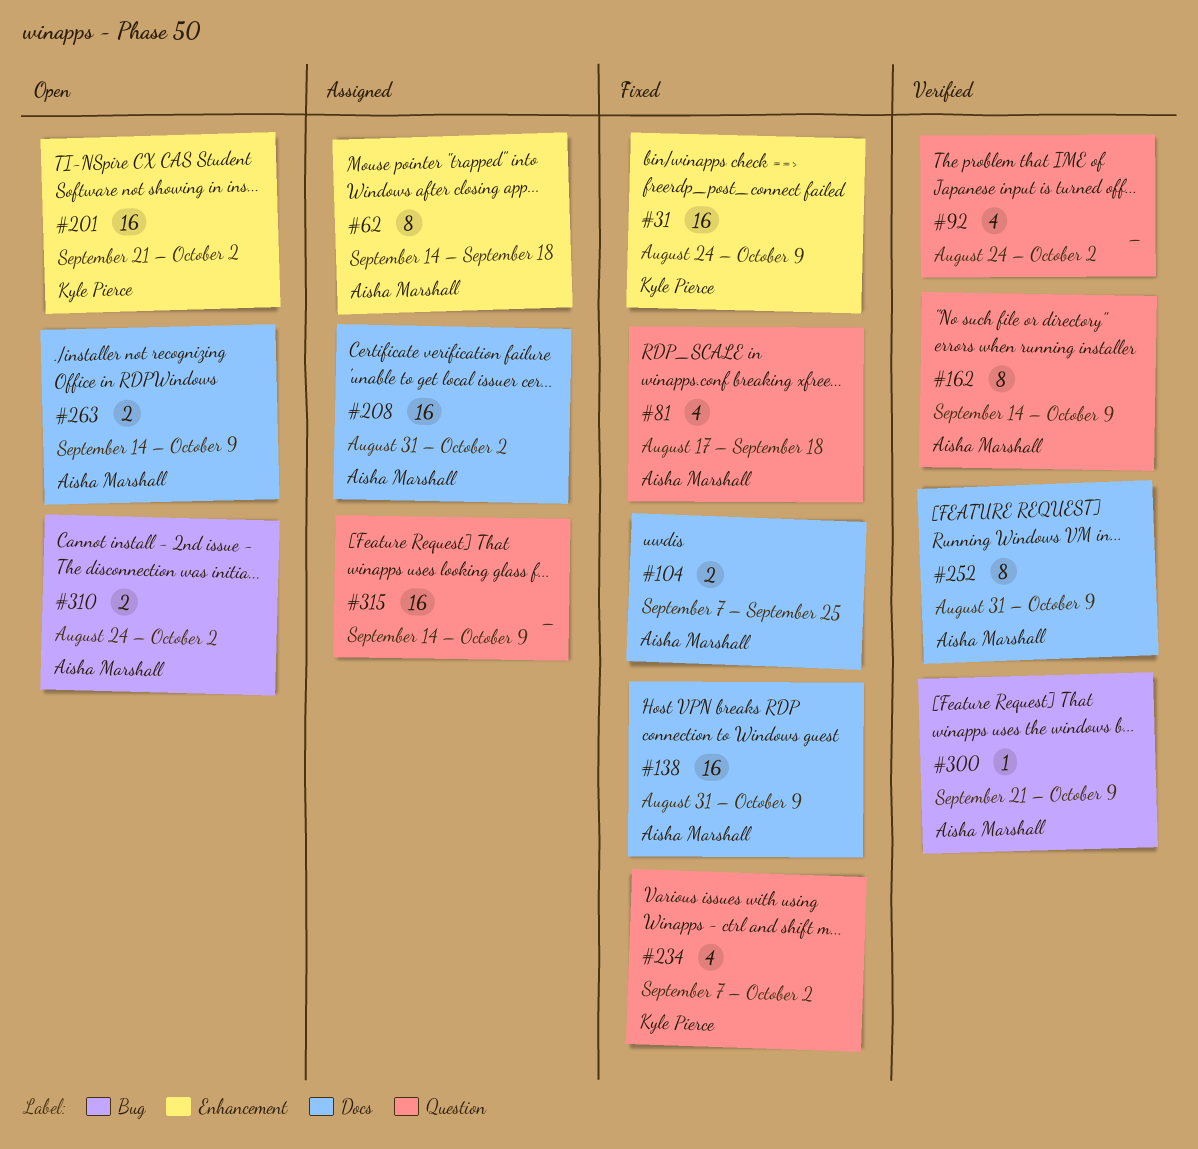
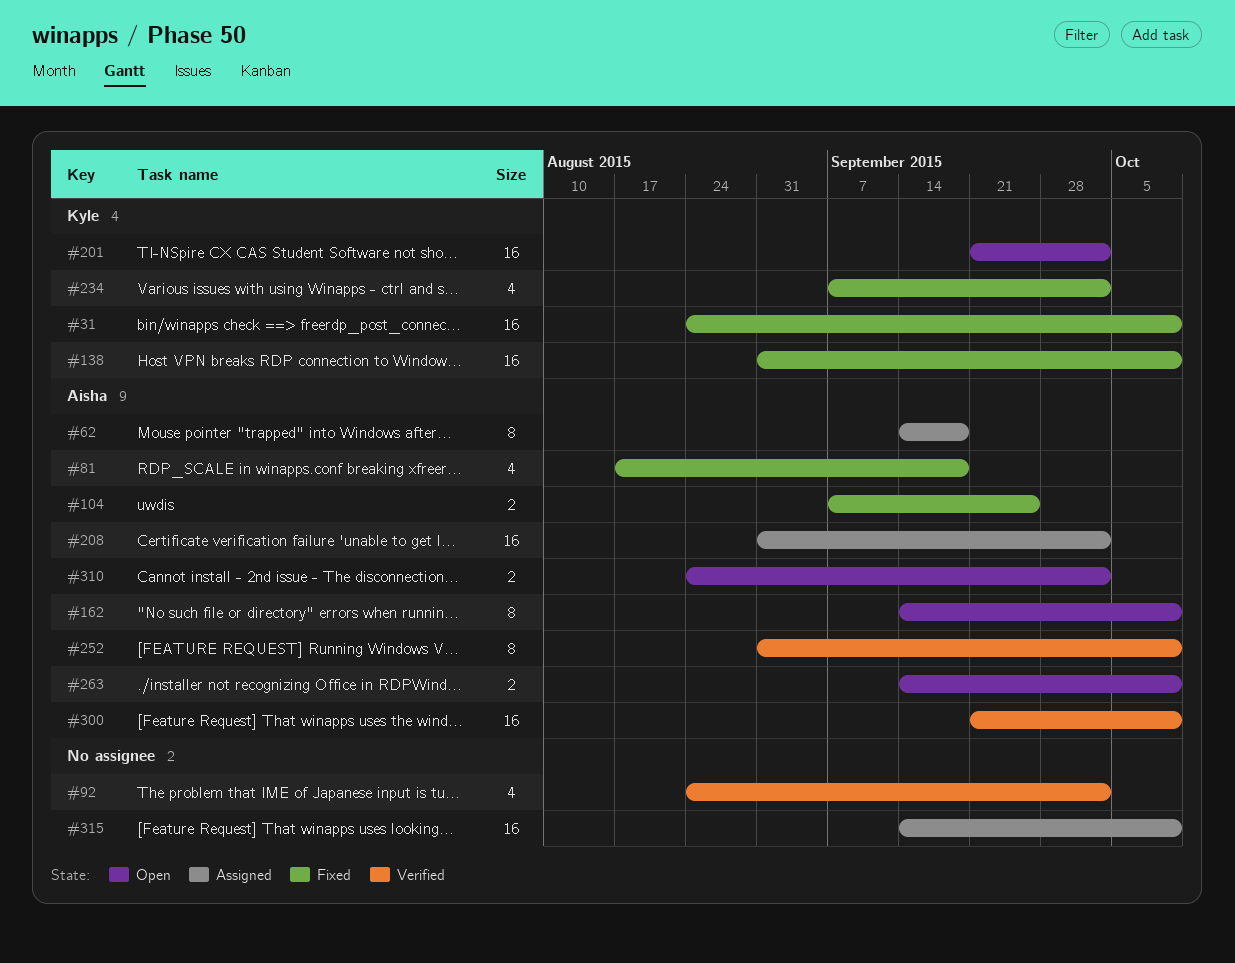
#138, owner: Aisha Marshall -> Kyle Pierce
#162, status: Verified -> Open
#300, estimate: 1 -> 16

